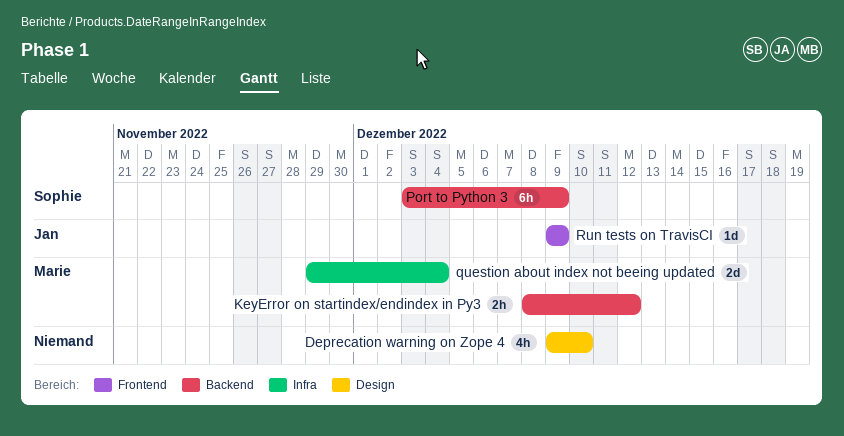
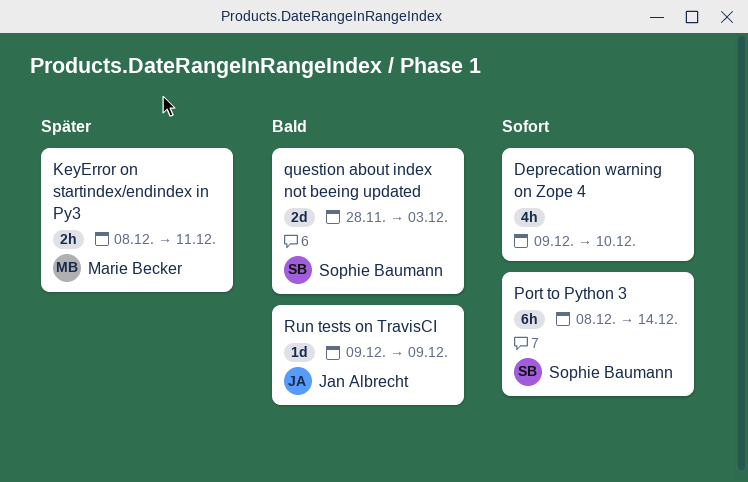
KeyError on startindex/endindex in Py3, due: Dec 12 -> Dec 11
Port to Python 3, start: Dec 3 -> Dec 8
Port to Python 3, due: Dec 9 -> Dec 14
question about index not beeing updated, owner: Marie Becker -> Sophie Baumann
question about index not beeing updated, start: Nov 29 -> Nov 28
question about index not beeing updated, due: Dec 4 -> Dec 3

